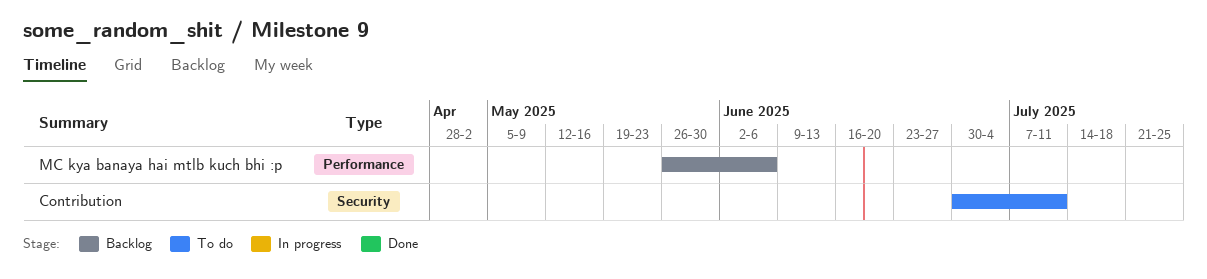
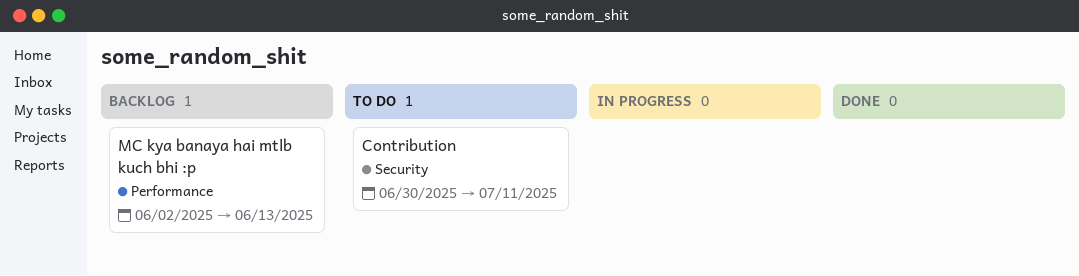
MC kya banaya hai mtlb kuch bhi :p, start: May 26 -> Jun 2
MC kya banaya hai mtlb kuch bhi :p, due: Jun 6 -> Jun 13

